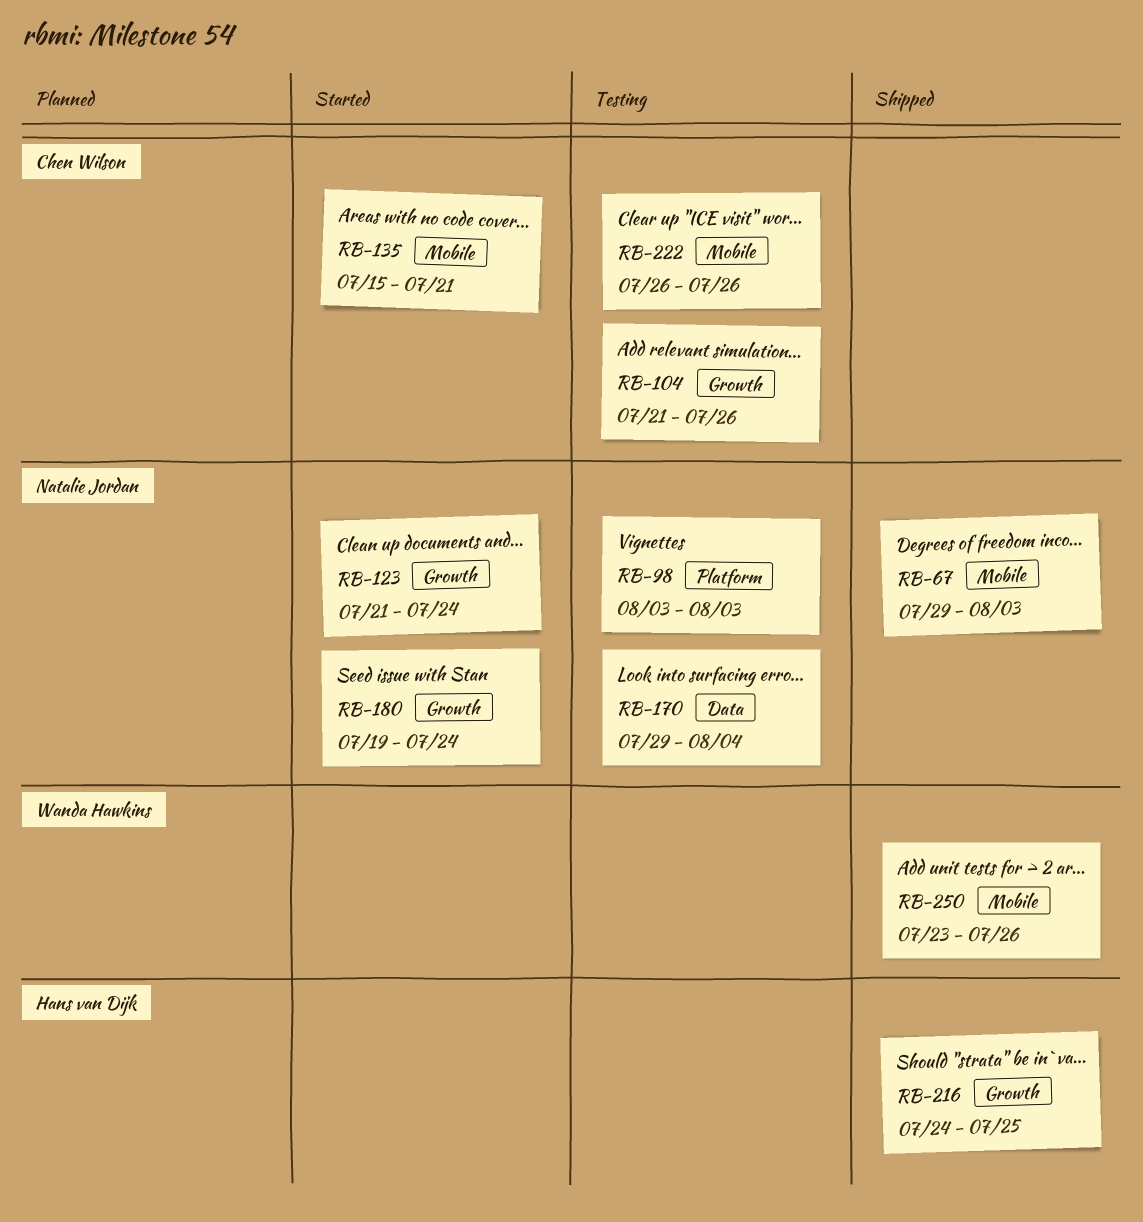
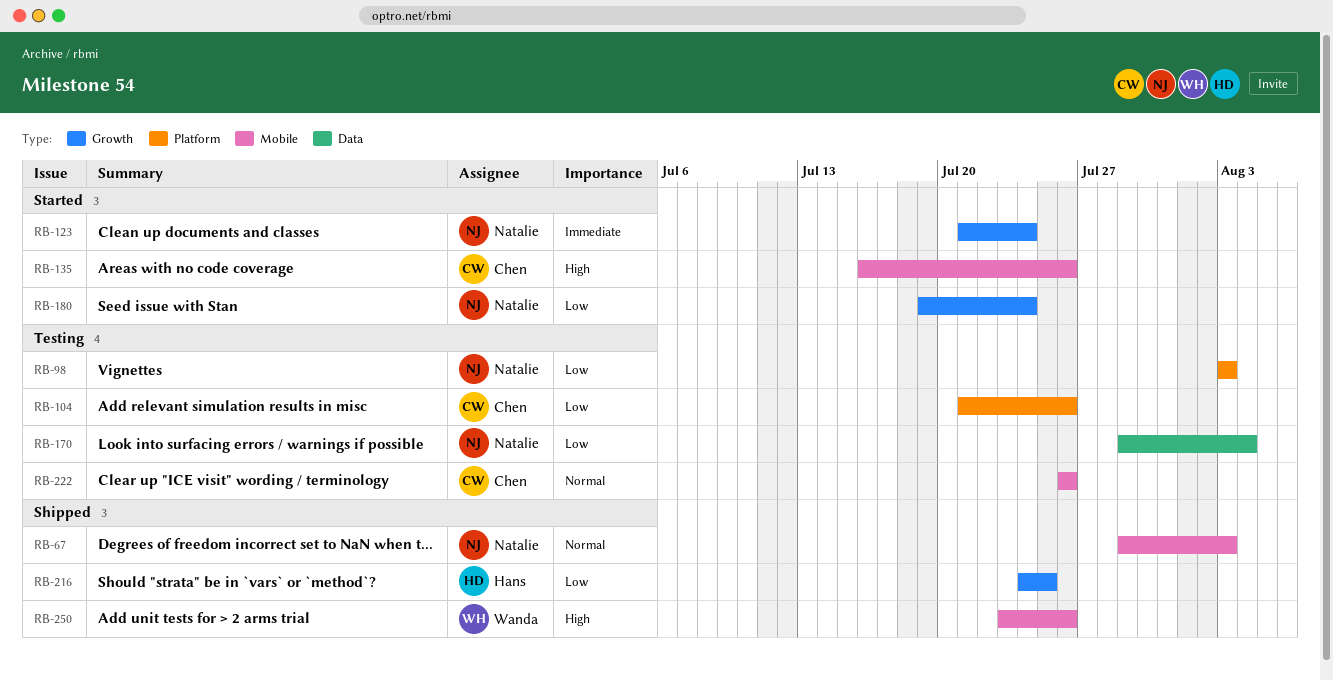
RB-104, label: Growth -> Platform
RB-135, start: Jul 15 -> Jul 16
RB-135, due: Jul 21 -> Jul 26

